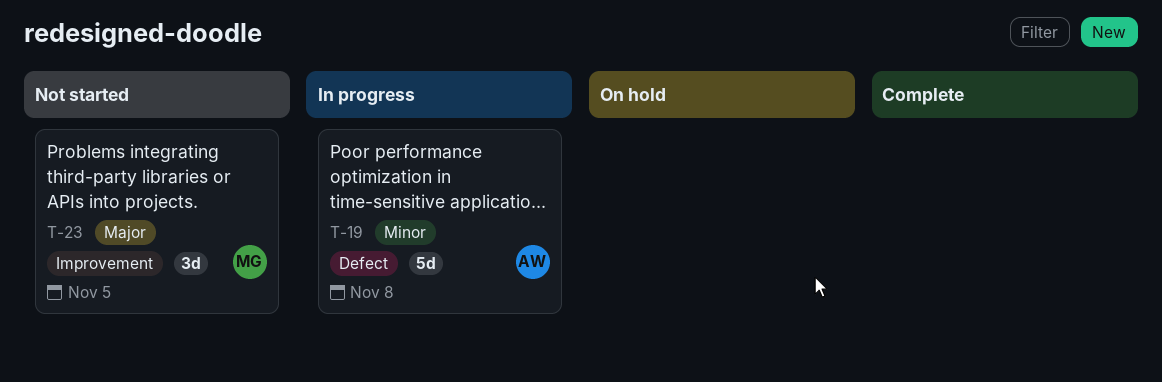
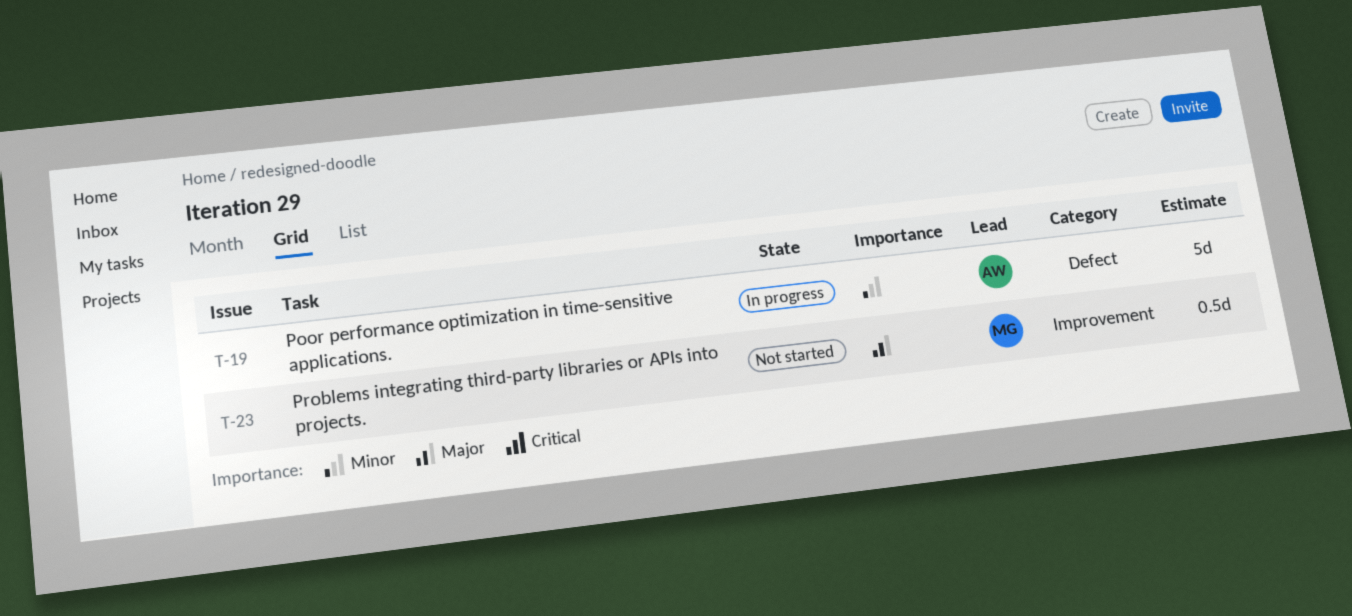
T-23, estimate: 3d -> 0.5d

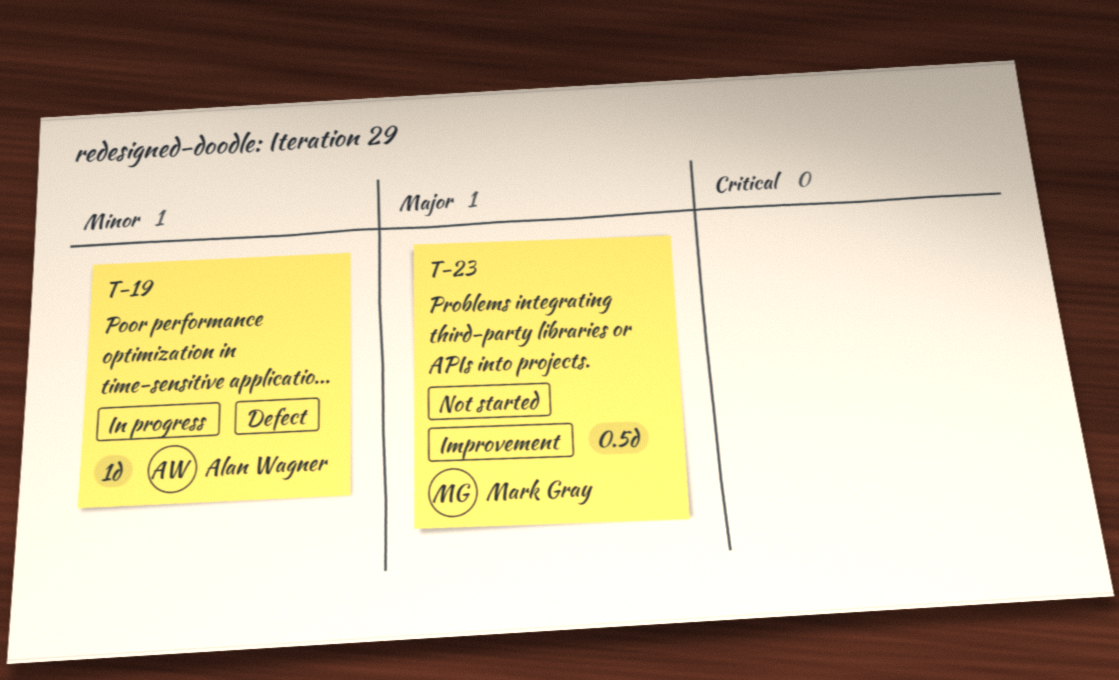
T-19, estimate: 5d -> 1d

